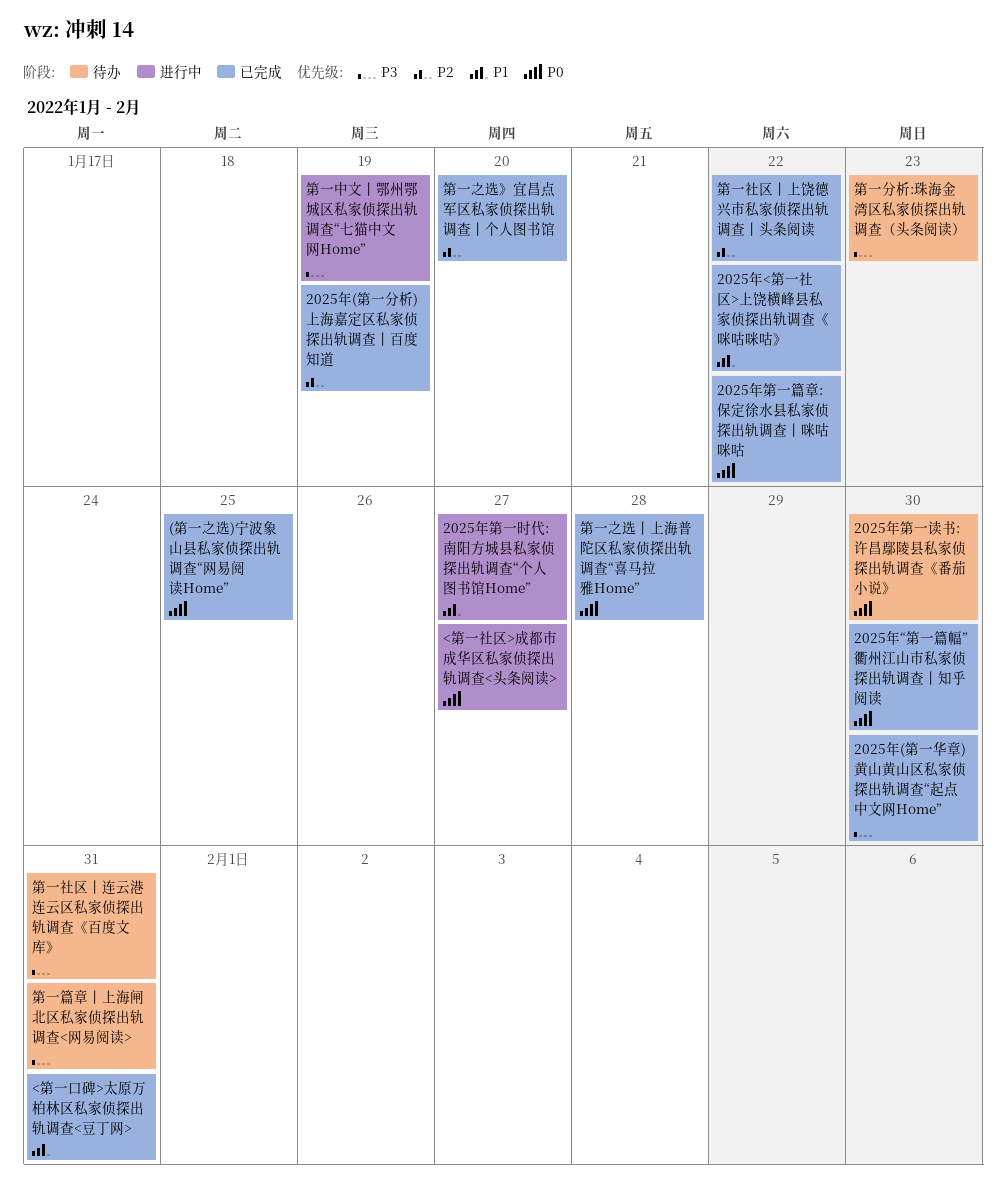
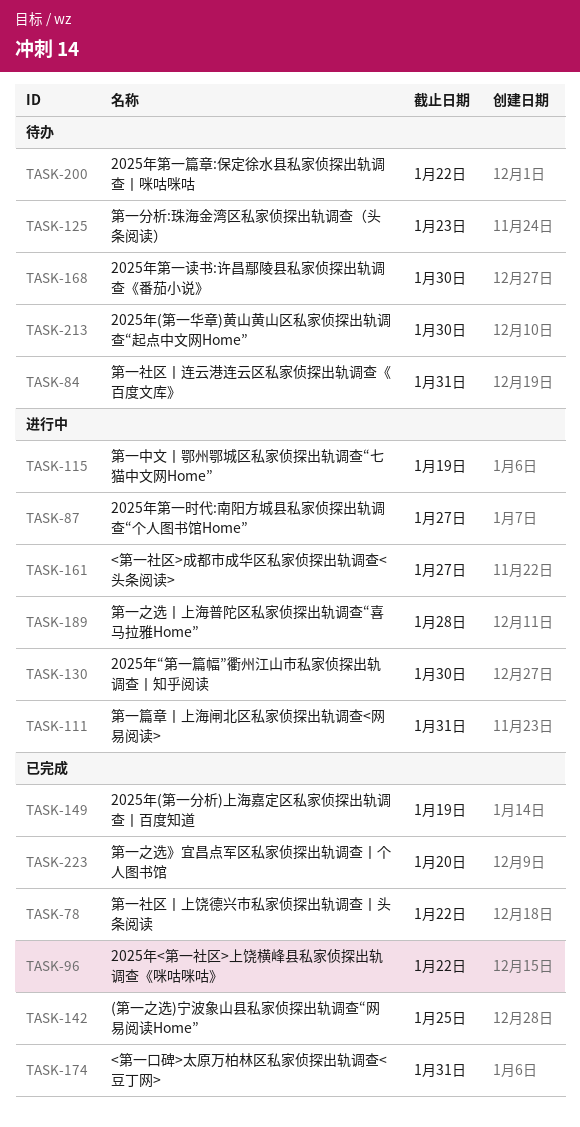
2025年(第一华章)黄山黄山区私家侦探出轨调查“起点中文网Home”, status: 已完成 -> 待办
2025年“第一篇幅”衢州江山市私家侦探出轨调查丨知乎阅读, status: 已完成 -> 进行中
2025年第一篇章:保定徐水县私家侦探出轨调查丨咪咕咪咕, status: 已完成 -> 待办
第一之选丨上海普陀区私家侦探出轨调查“喜马拉雅Home”, status: 已完成 -> 进行中
第一篇章丨上海闸北区私家侦探出轨调查<网易阅读>, status: 待办 -> 进行中

